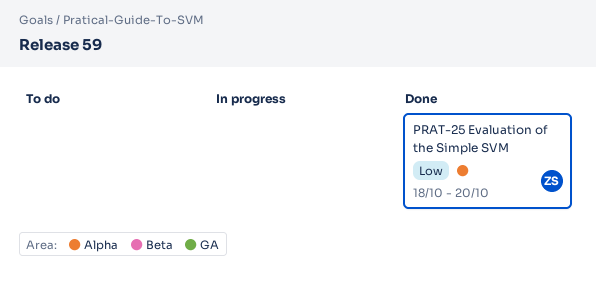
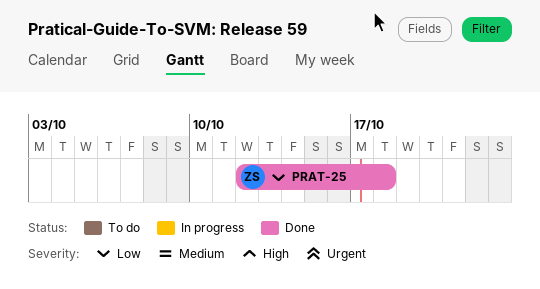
PRAT-25, start: Oct 18 -> Oct 12
PRAT-25, due: Oct 20 -> Oct 18

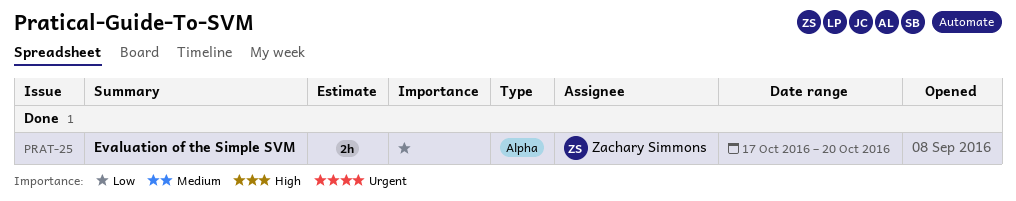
PRAT-25, start: Oct 12 -> Oct 17
PRAT-25, due: Oct 18 -> Oct 20

